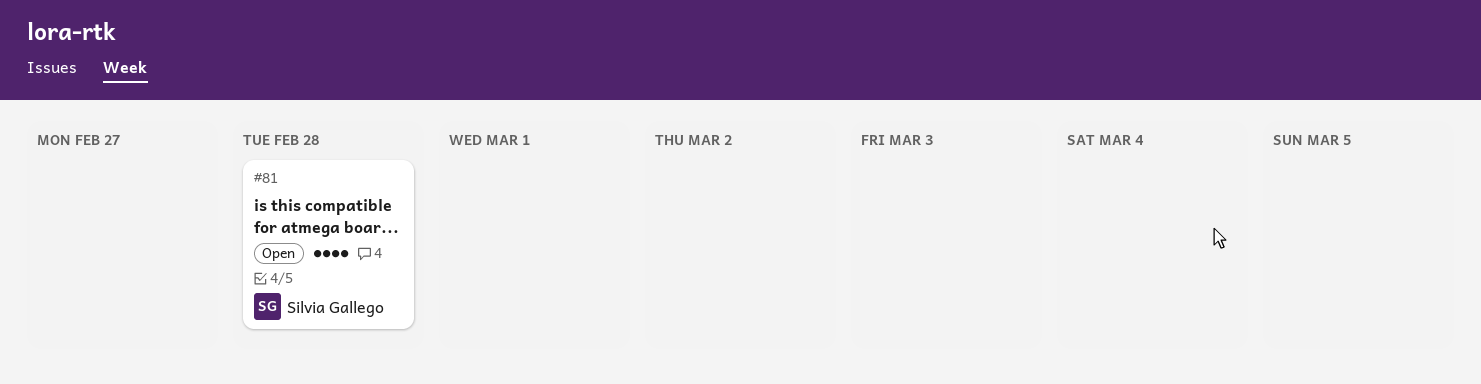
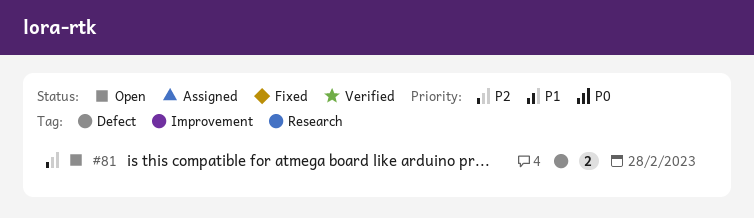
#81, estimate: 4 -> 2

